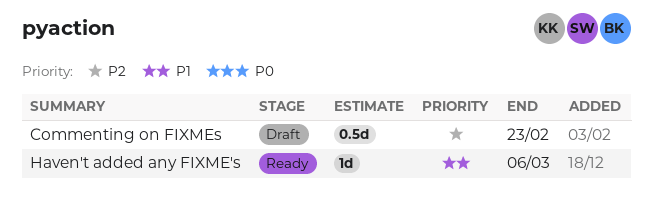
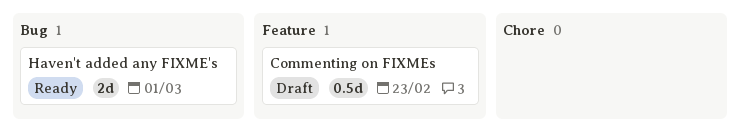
Haven't added any FIXME's, estimate: 1d -> 2d
Haven't added any FIXME's, due: Mar 6 -> Mar 1

